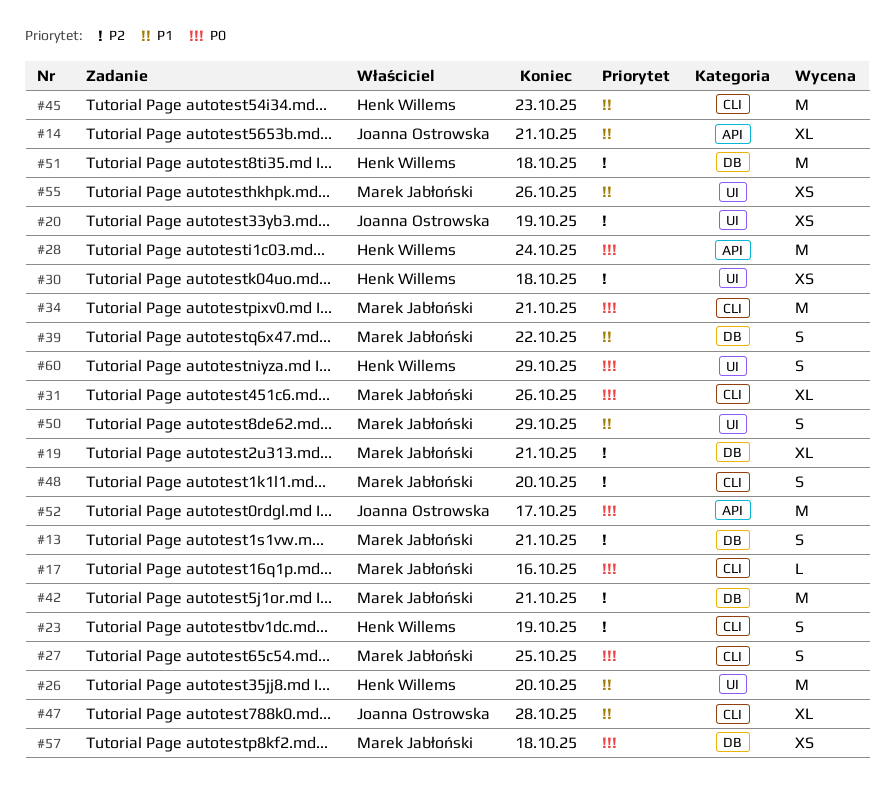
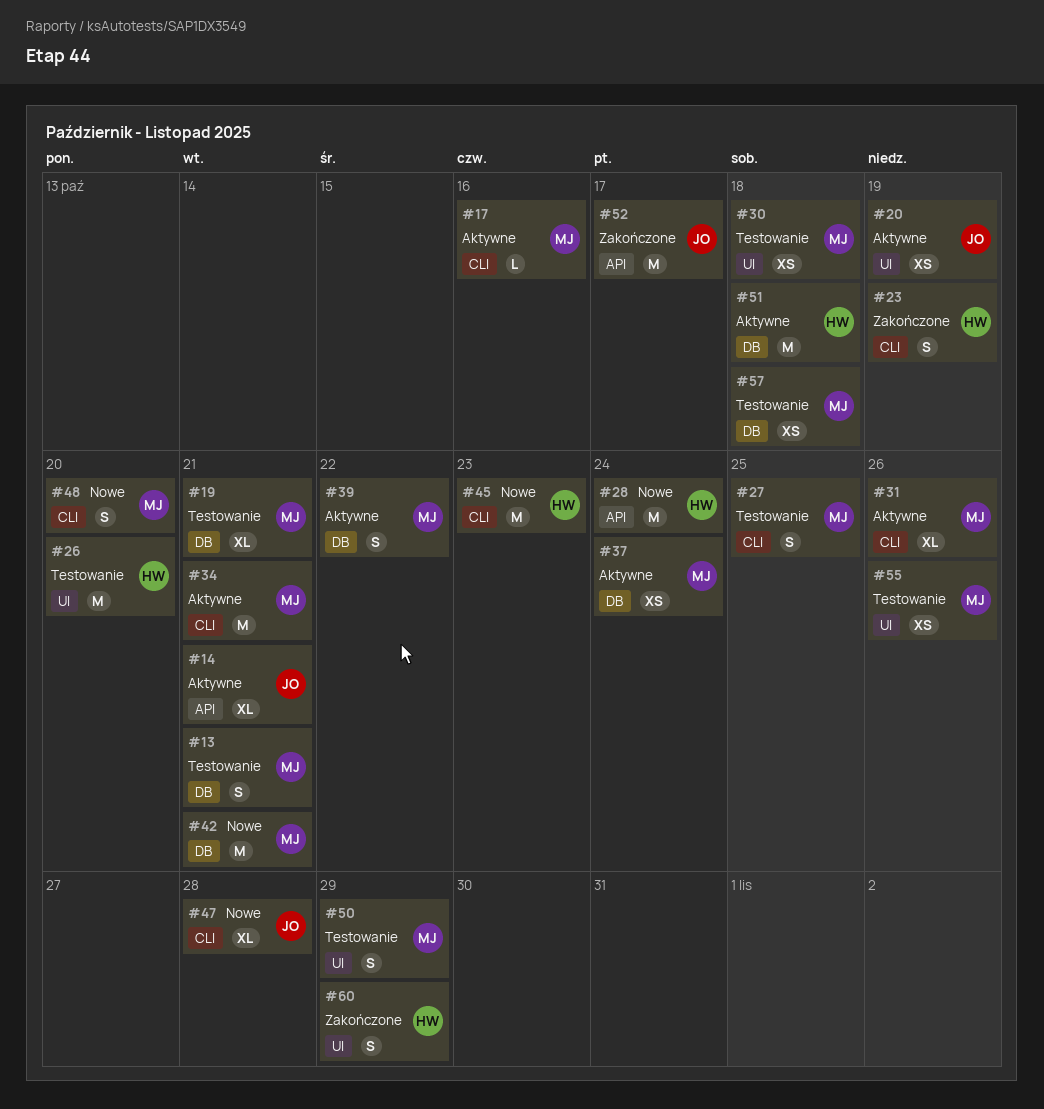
#30, owner: Henk Willems -> Marek Jabłoński
#37: none -> present

